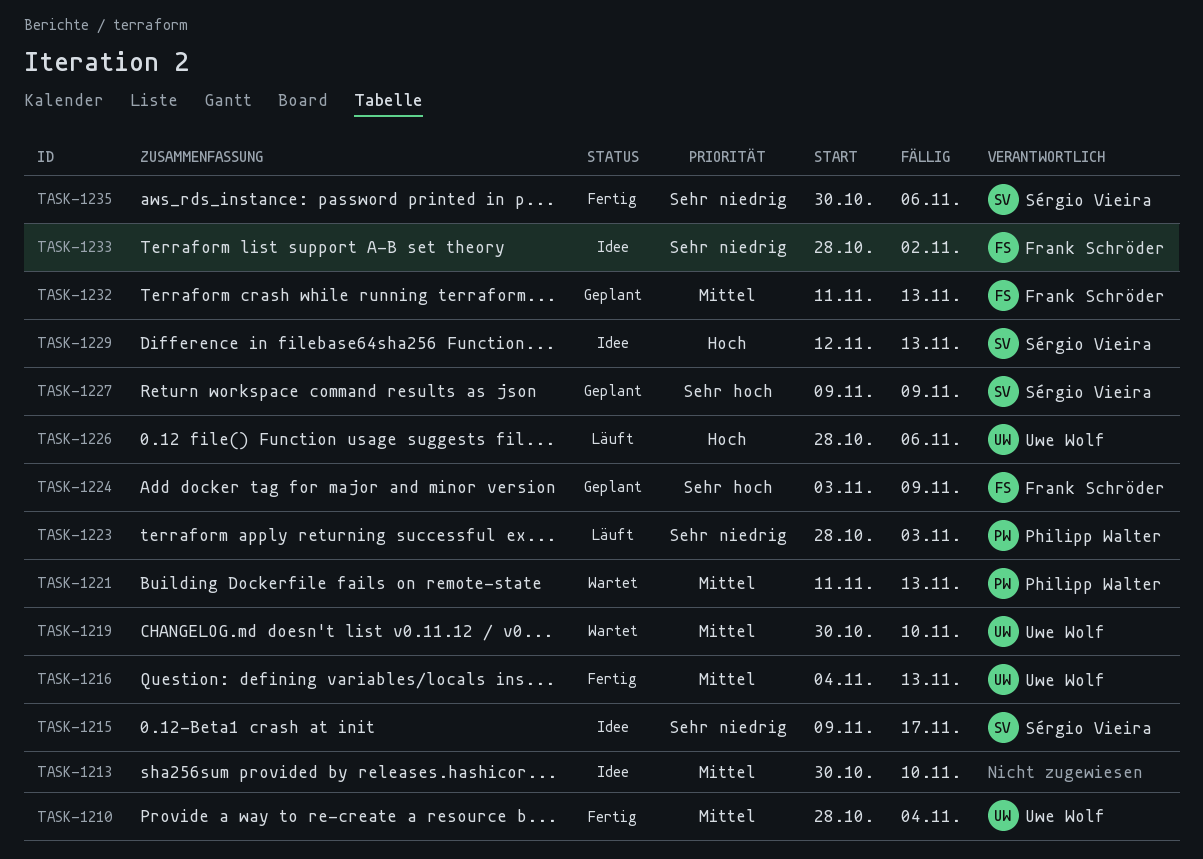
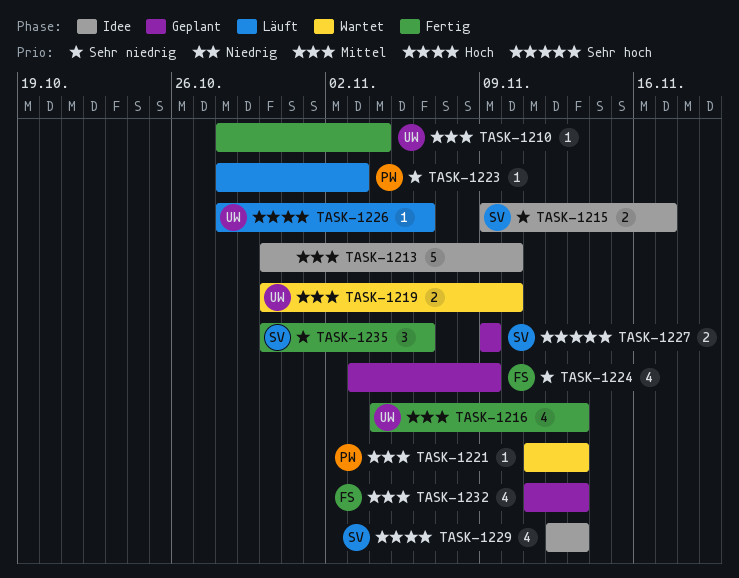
TASK-1224, priority: Sehr hoch -> Sehr niedrig
TASK-1233: present -> none

